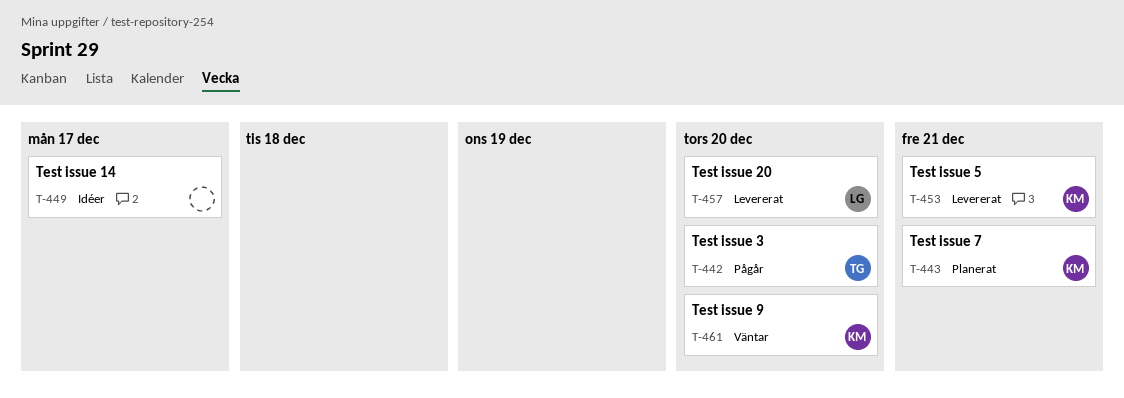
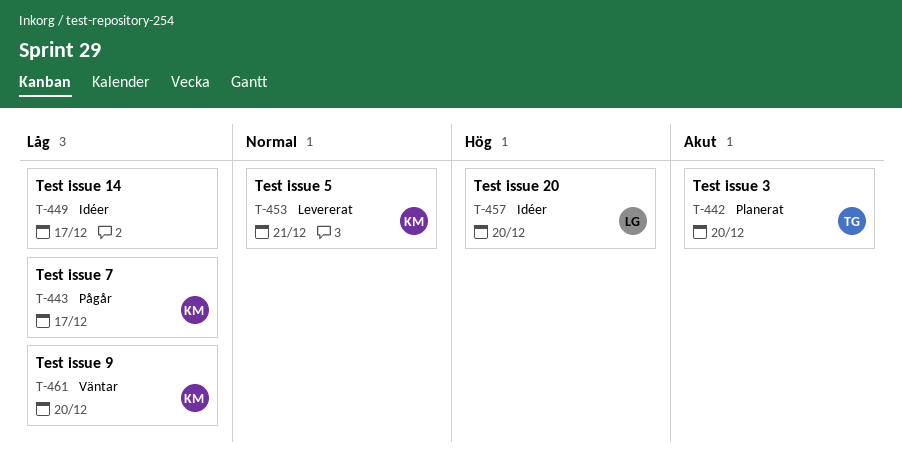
T-442, status: Pågår -> Planerat
T-443, status: Planerat -> Pågår
T-443, due: Dec 21 -> Dec 17
T-457, status: Levererat -> Idéer

